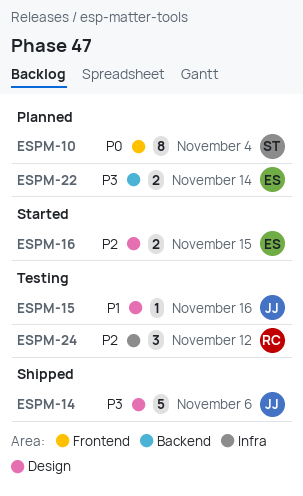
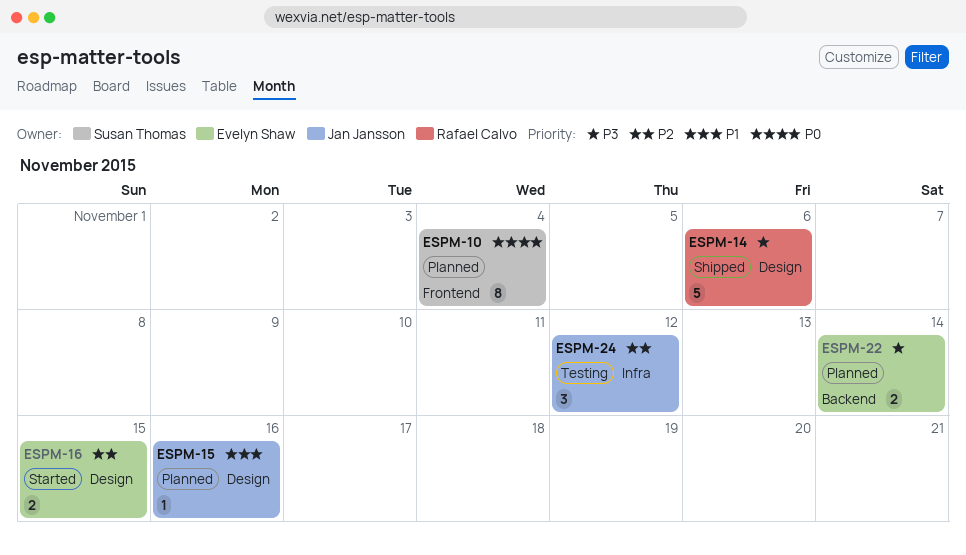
ESPM-14, owner: Jan Jansson -> Rafael Calvo
ESPM-15, status: Testing -> Planned
ESPM-24, owner: Rafael Calvo -> Jan Jansson

